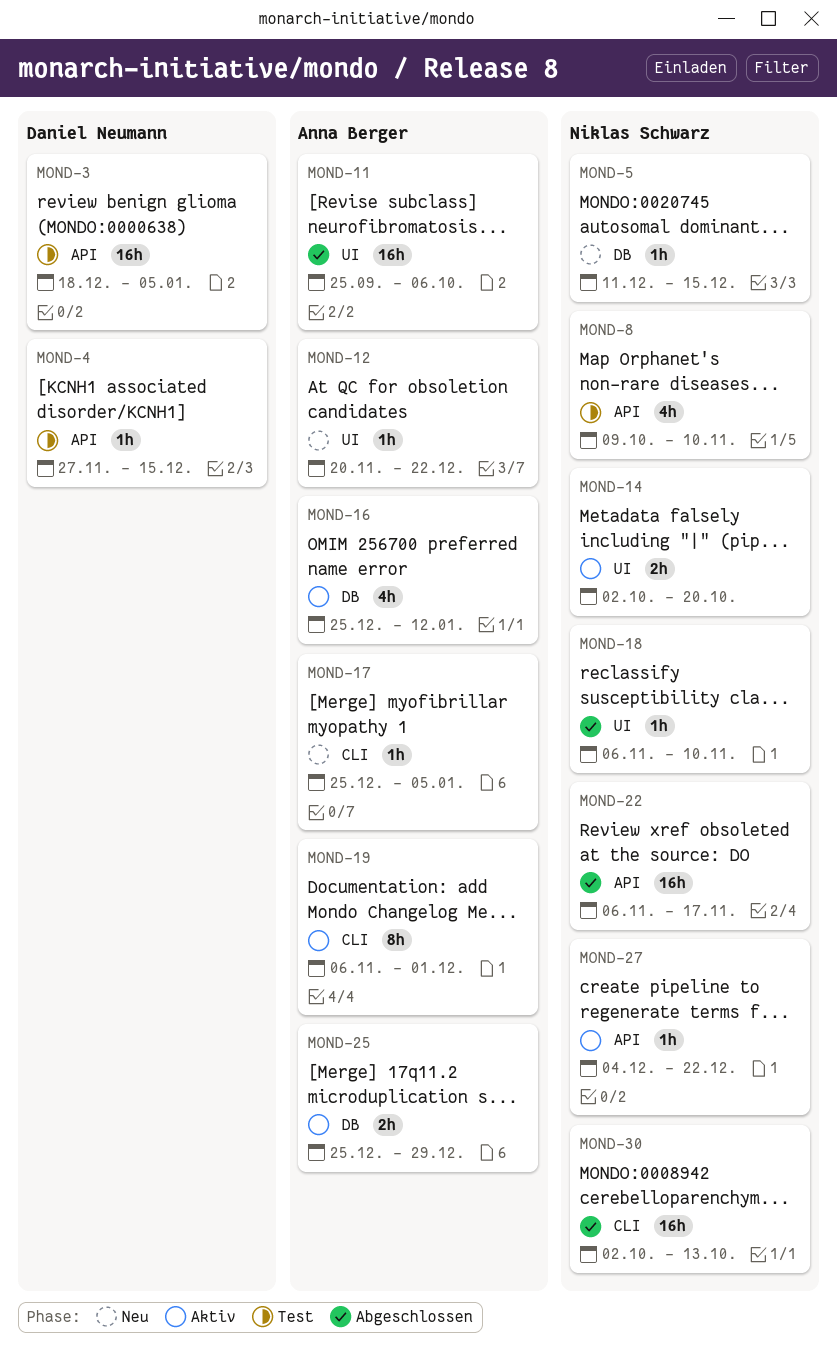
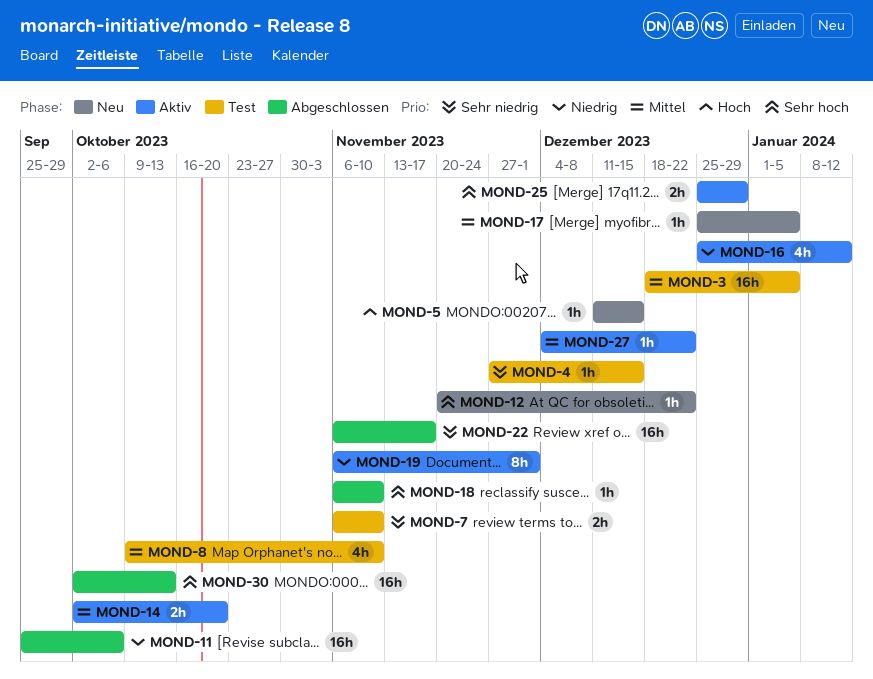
MOND-7: none -> present

